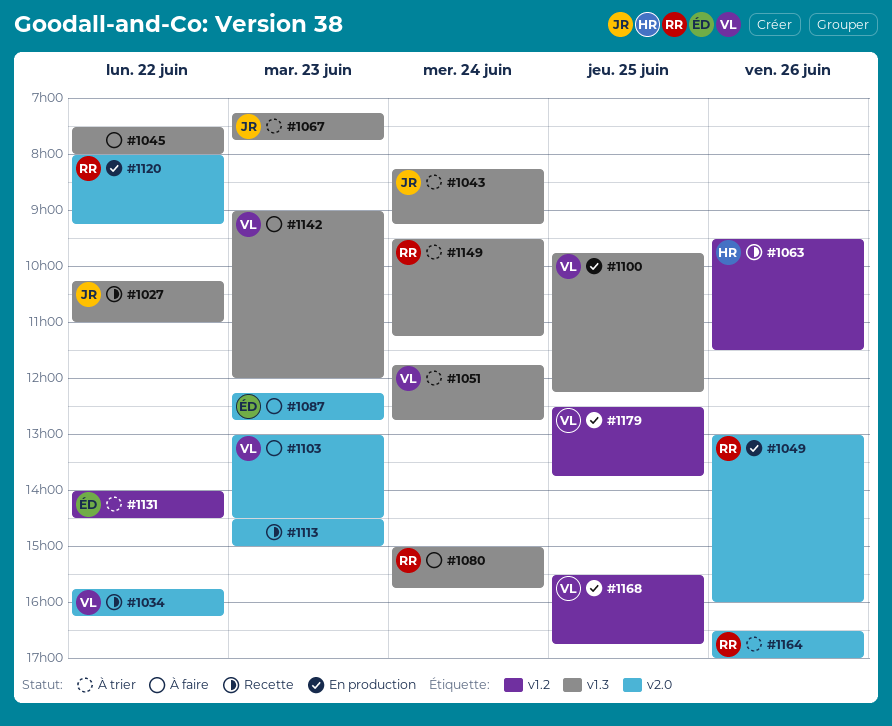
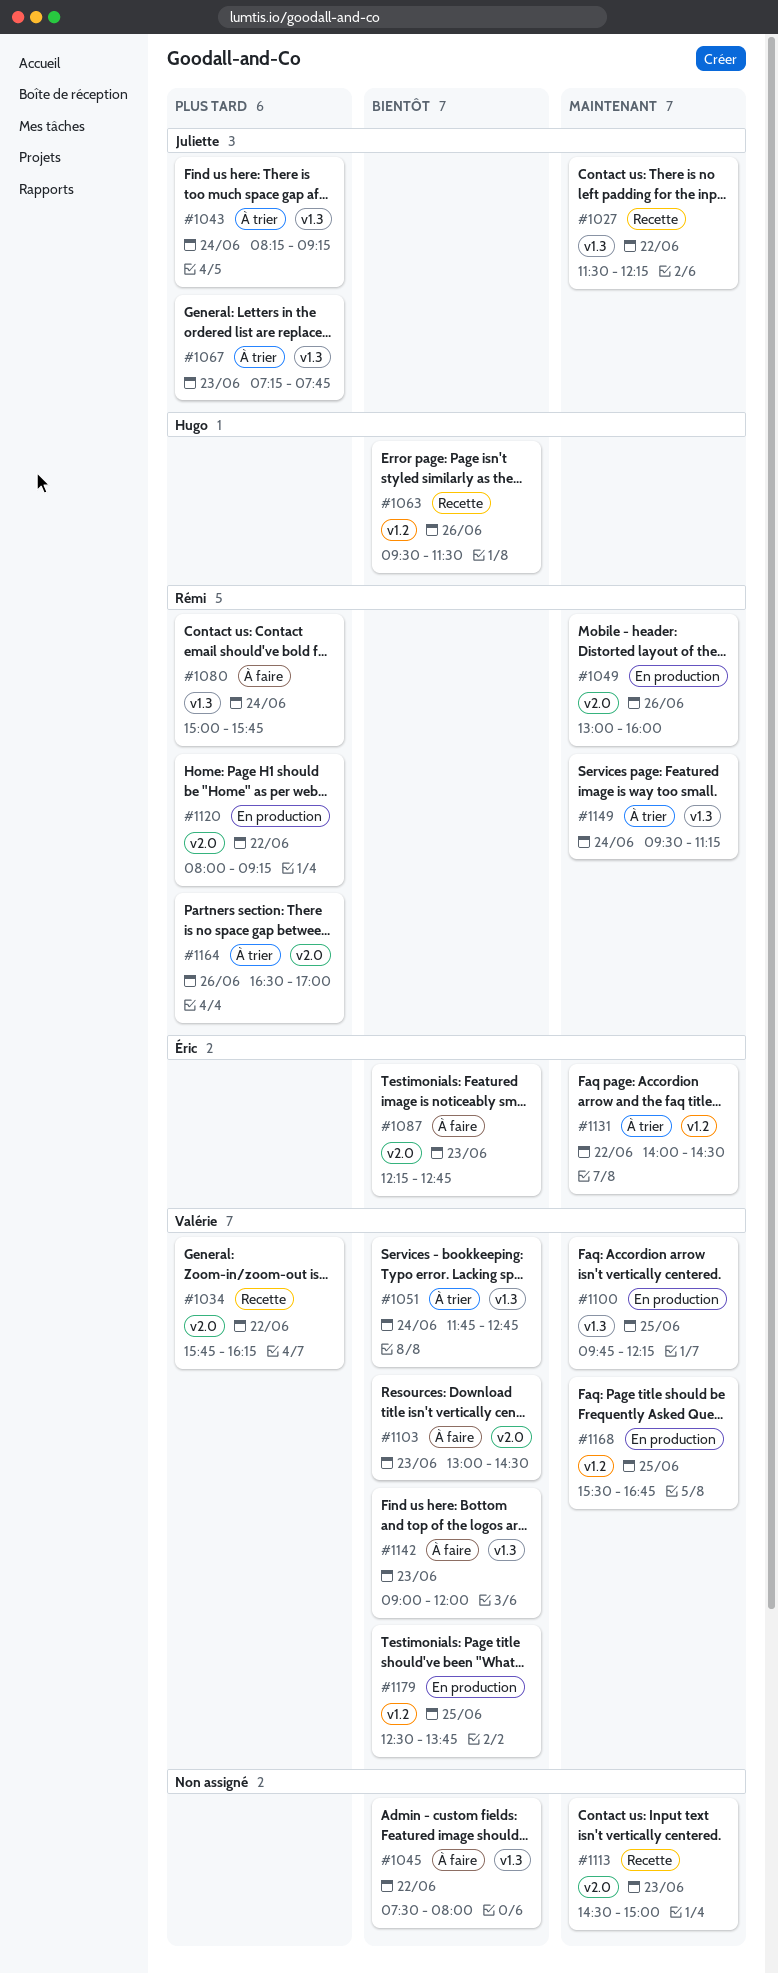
#1027, begins: 10:15 -> 11:30
#1027, ends: 11:00 -> 12:15

